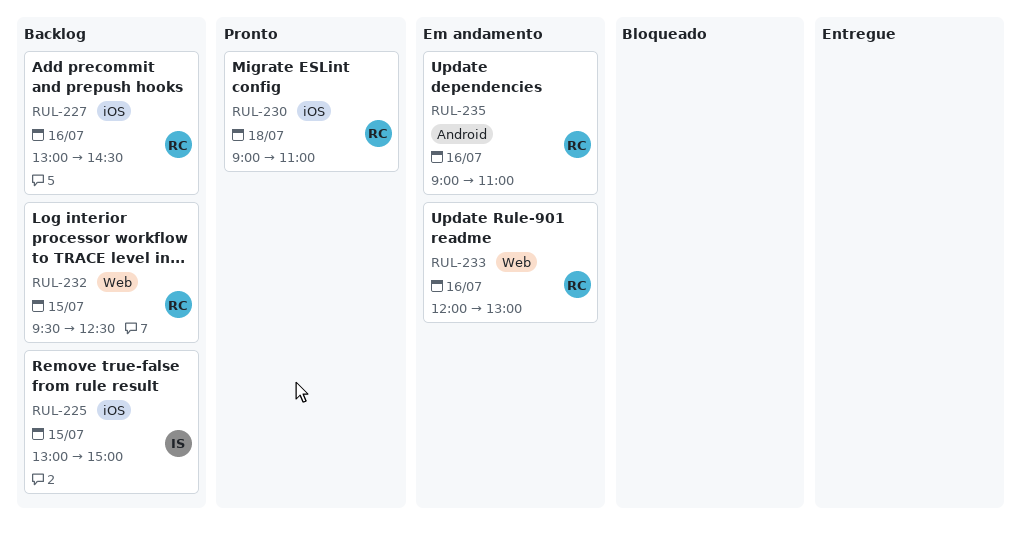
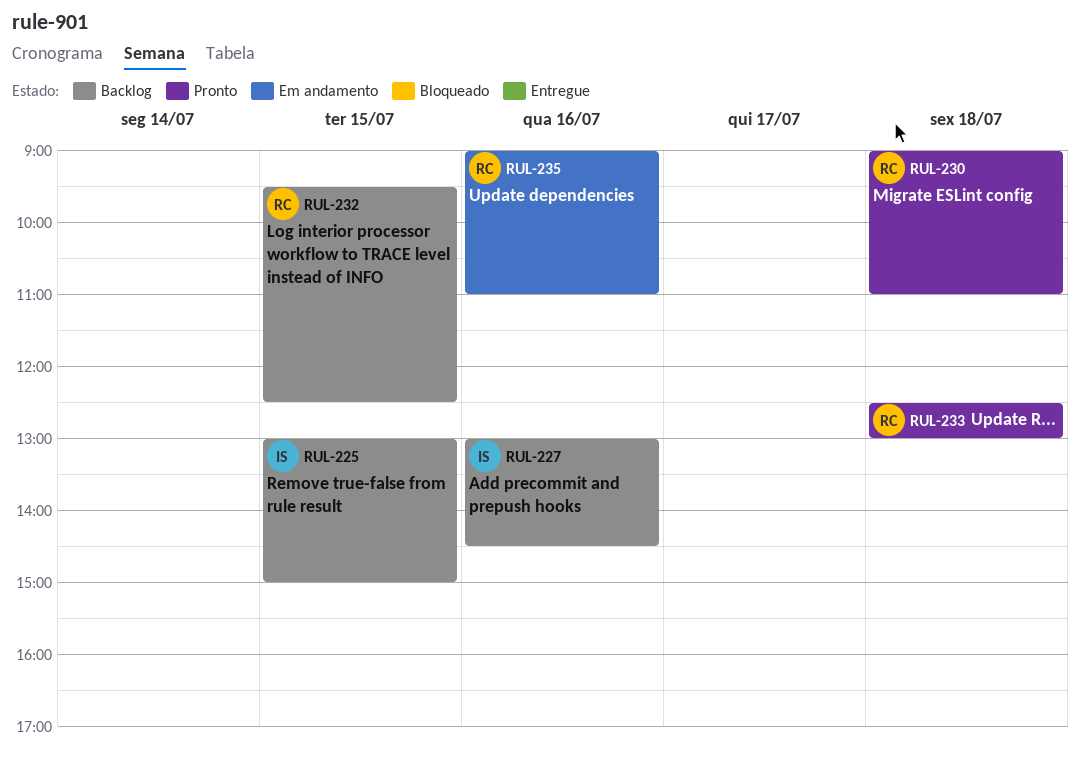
RUL-227, owner: RC -> IS
RUL-233, status: Em andamento -> Pronto
RUL-233, day: Jul 16 -> Jul 18
RUL-233, begins: 12:00 -> 12:30

